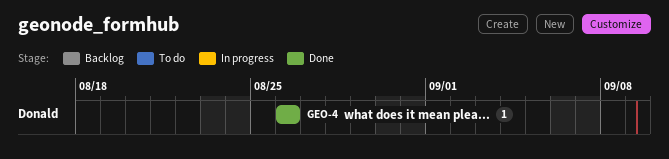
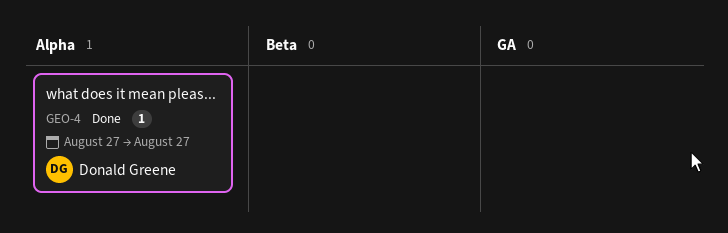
GEO-4, start: Aug 26 -> Aug 27
GEO-4, due: Aug 26 -> Aug 27

